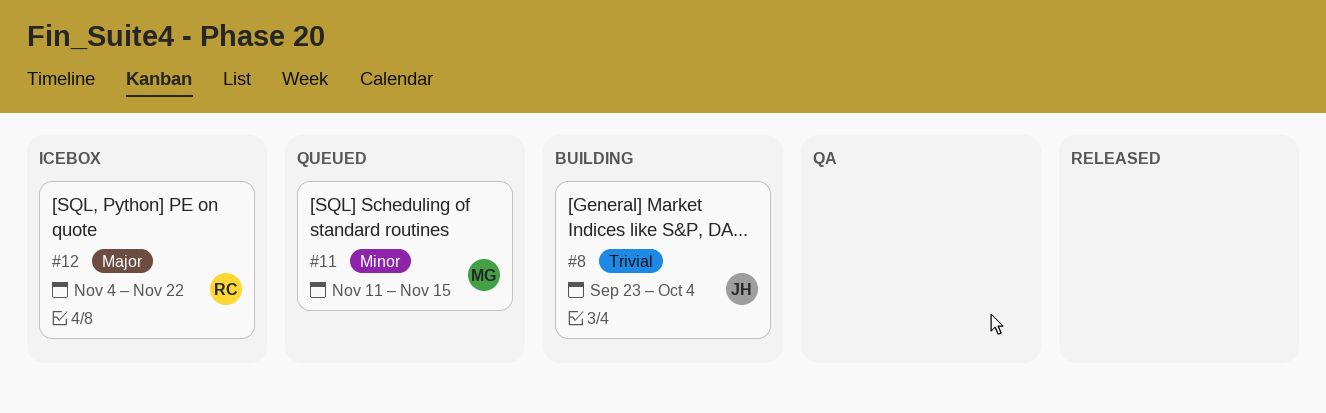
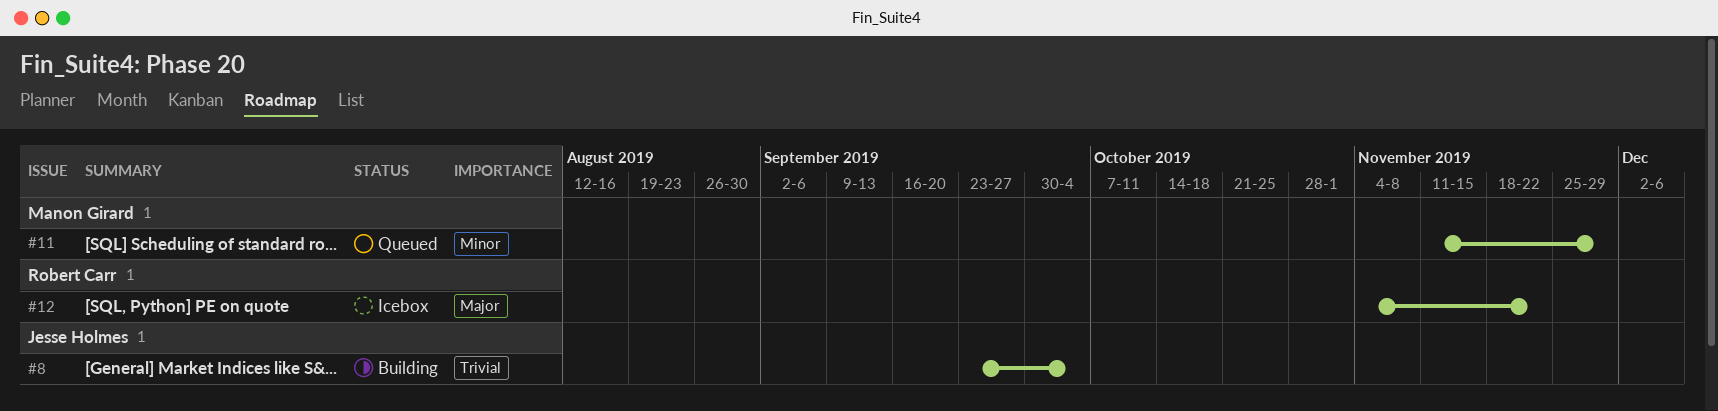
#11, due: Nov 15 -> Nov 29

